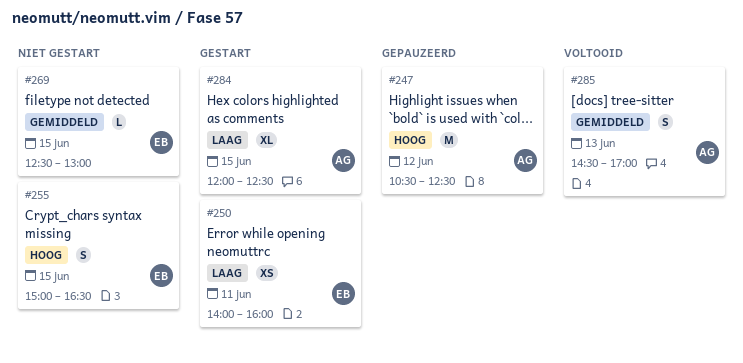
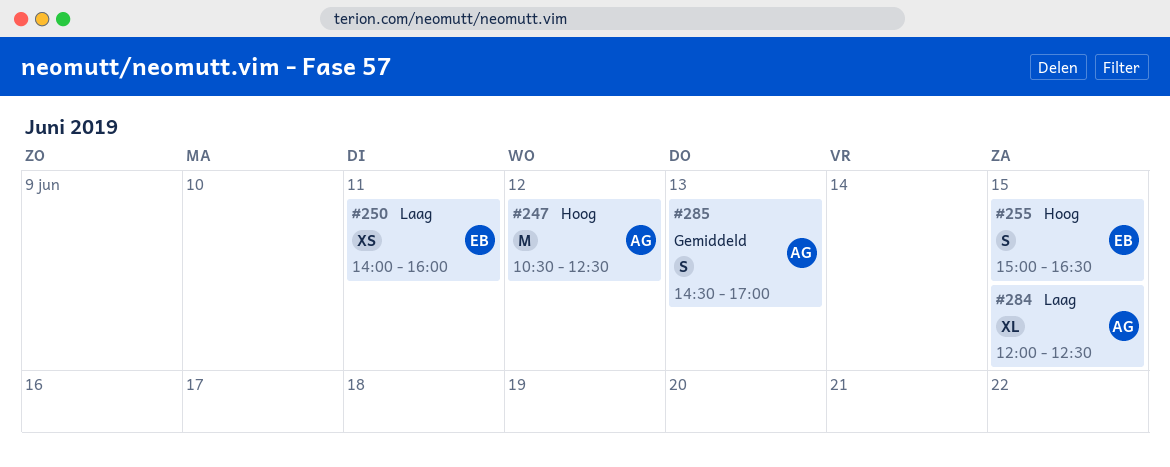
#269: present -> none

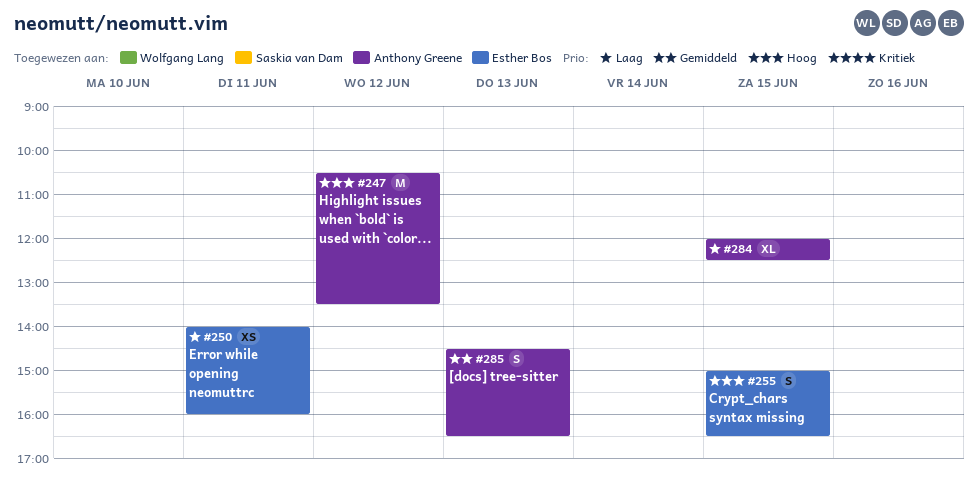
#247, ends: 12:30 -> 13:30
#285, ends: 17:00 -> 16:30

